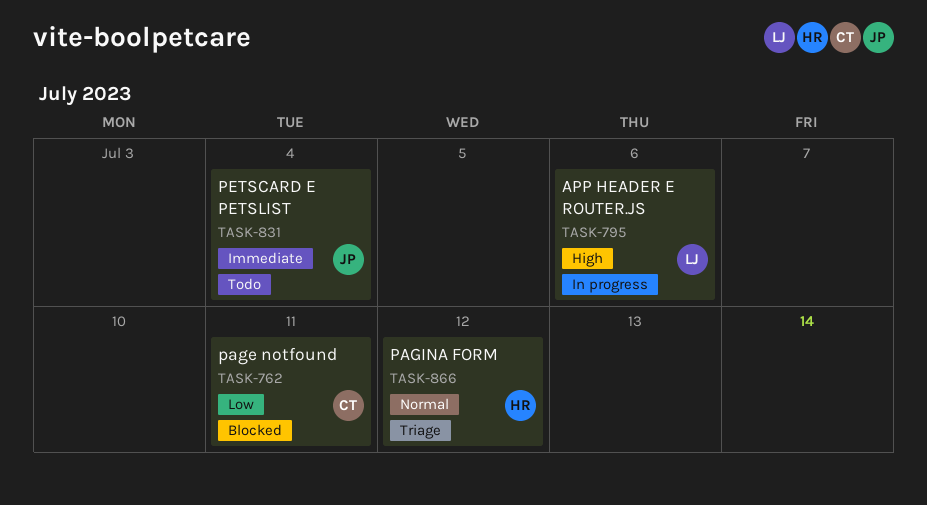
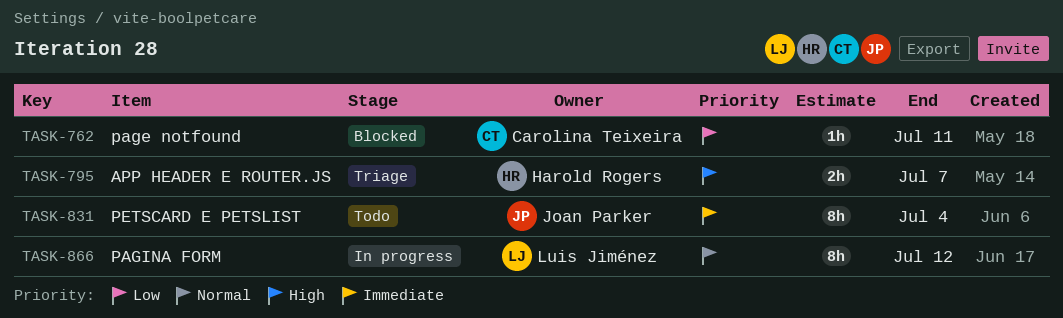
TASK-795, status: In progress -> Triage
TASK-795, owner: Luis Jiménez -> Harold Rogers
TASK-795, due: Jul 6 -> Jul 7
TASK-866, status: Triage -> In progress
TASK-866, owner: Harold Rogers -> Luis Jiménez

